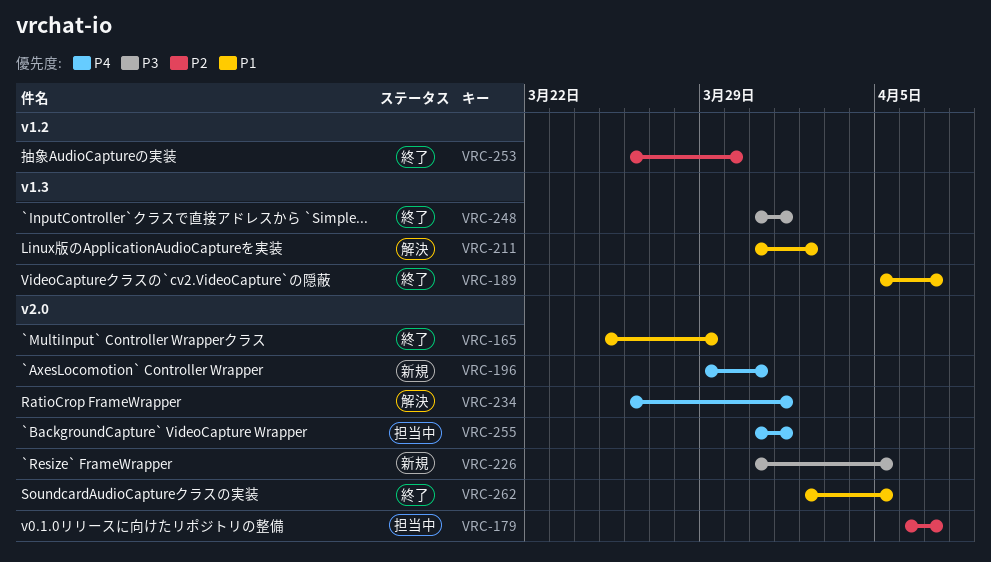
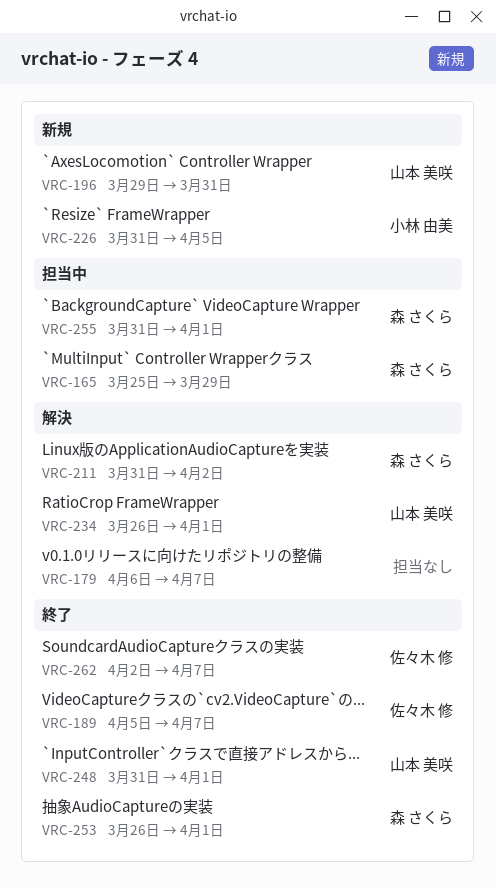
VRC-165, status: 終了 -> 担当中
VRC-179, status: 担当中 -> 解決
VRC-253, due: Mar 30 -> Apr 1
VRC-262, due: Apr 5 -> Apr 7

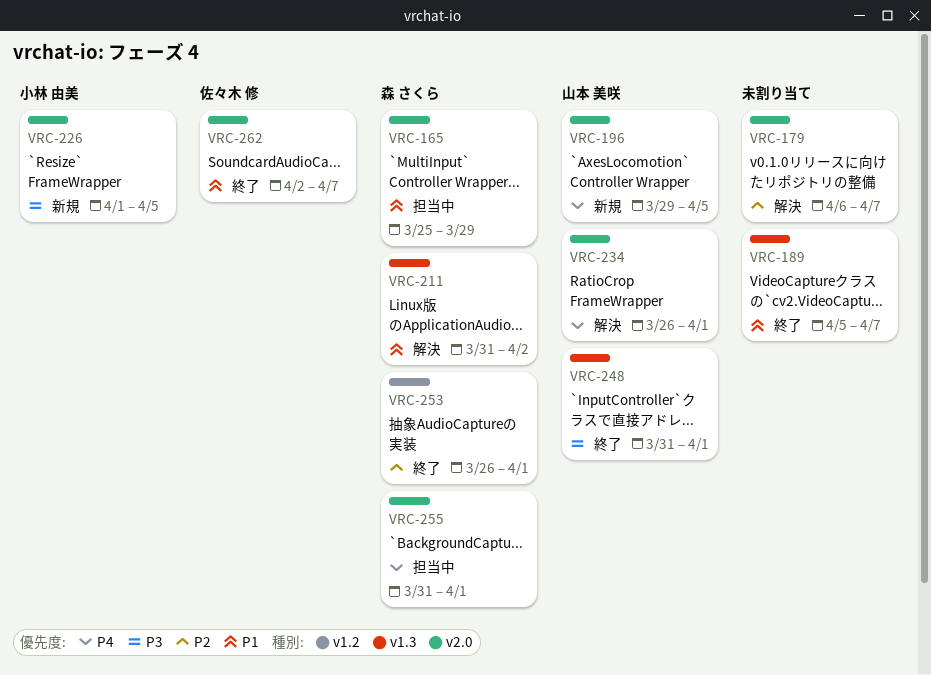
VRC-189, owner: 佐々木 修 -> none
VRC-196, due: Mar 31 -> Apr 5
VRC-226, start: Mar 31 -> Apr 1

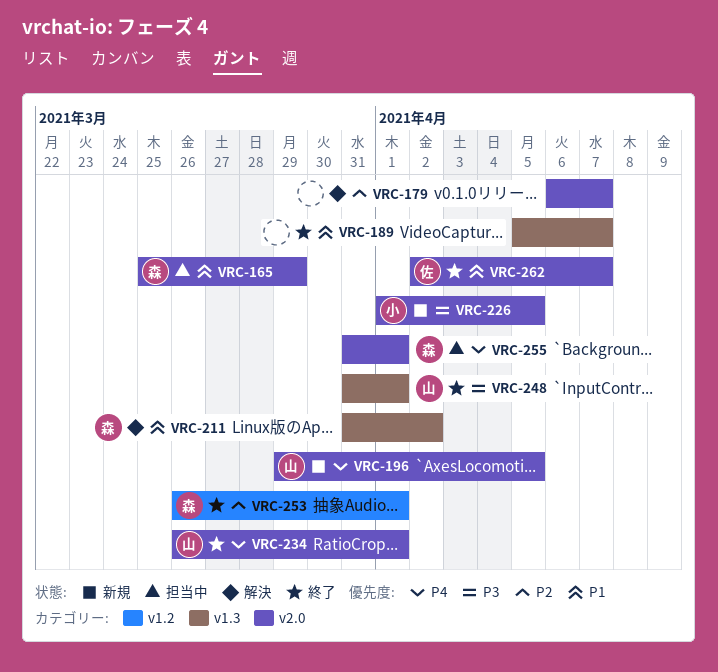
VRC-234, status: 解決 -> 終了

